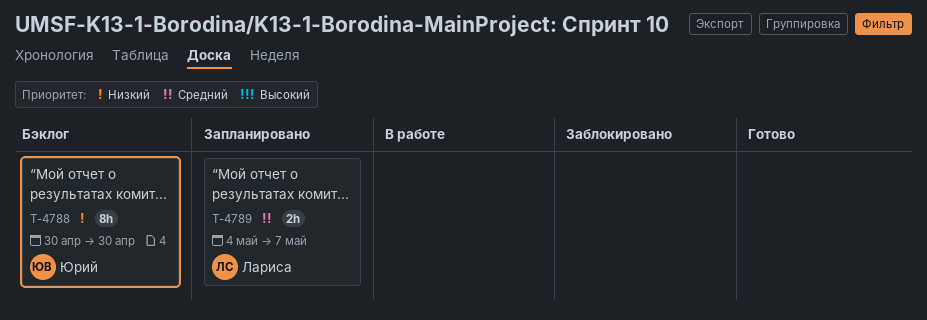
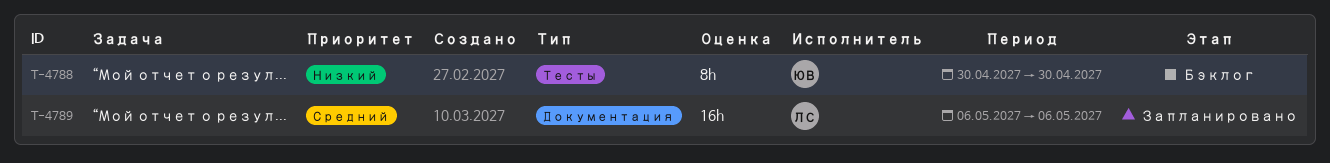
T-4789, estimate: 2h -> 16h
T-4789, start: May 4 -> May 6
T-4789, due: May 7 -> May 6

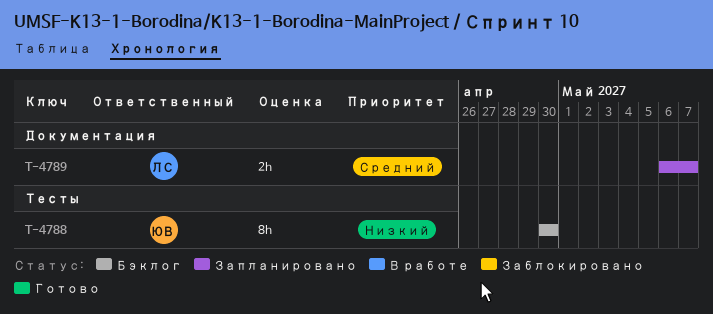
T-4789, estimate: 16h -> 2h
T-4789, due: May 6 -> May 7

